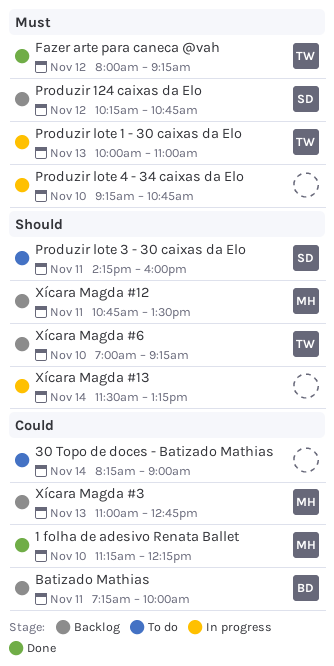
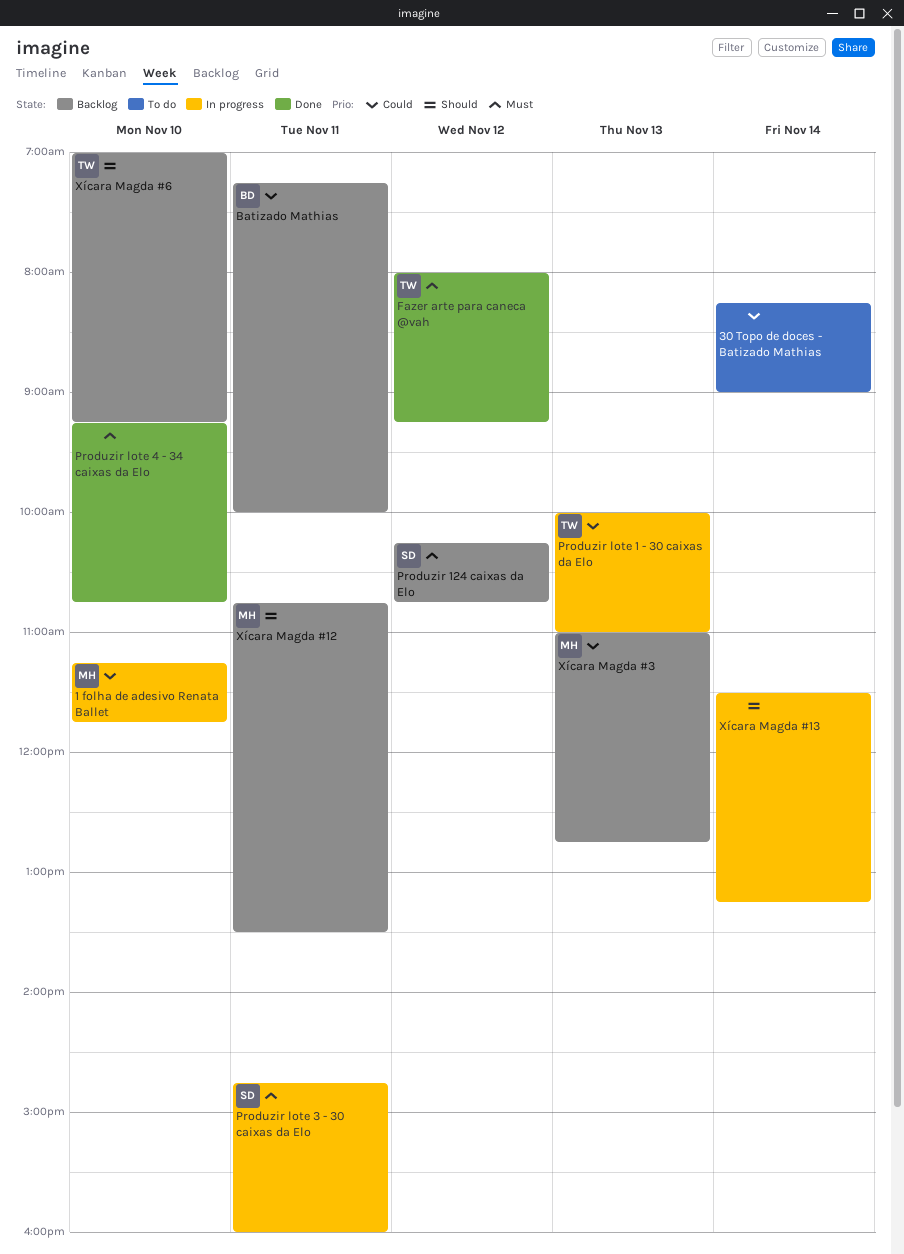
1 folha de adesivo Renata Ballet, status: Done -> In progress
1 folha de adesivo Renata Ballet, ends: 12:15 -> 11:45
Produzir lote 1 - 30 caixas da Elo, priority: Must -> Could
Produzir lote 3 - 30 caixas da Elo, status: To do -> In progress
Produzir lote 3 - 30 caixas da Elo, priority: Should -> Must
Produzir lote 3 - 30 caixas da Elo, begins: 14:15 -> 14:45
Produzir lote 4 - 34 caixas da Elo, status: In progress -> Done

